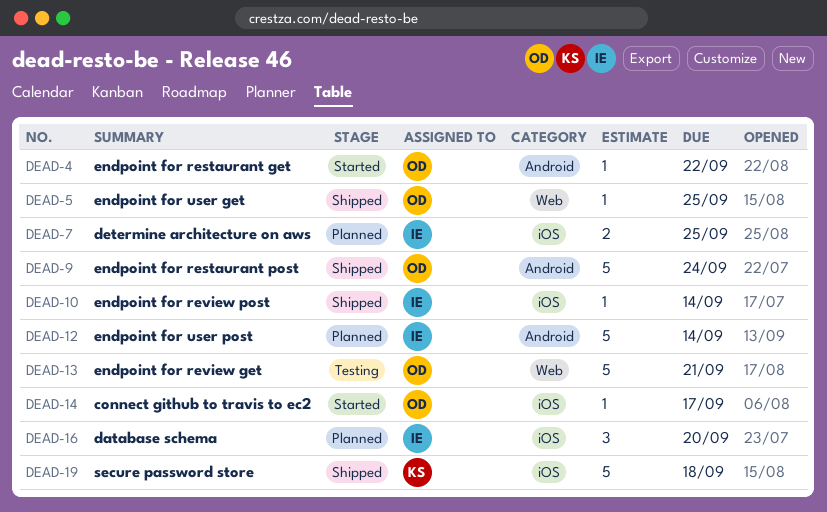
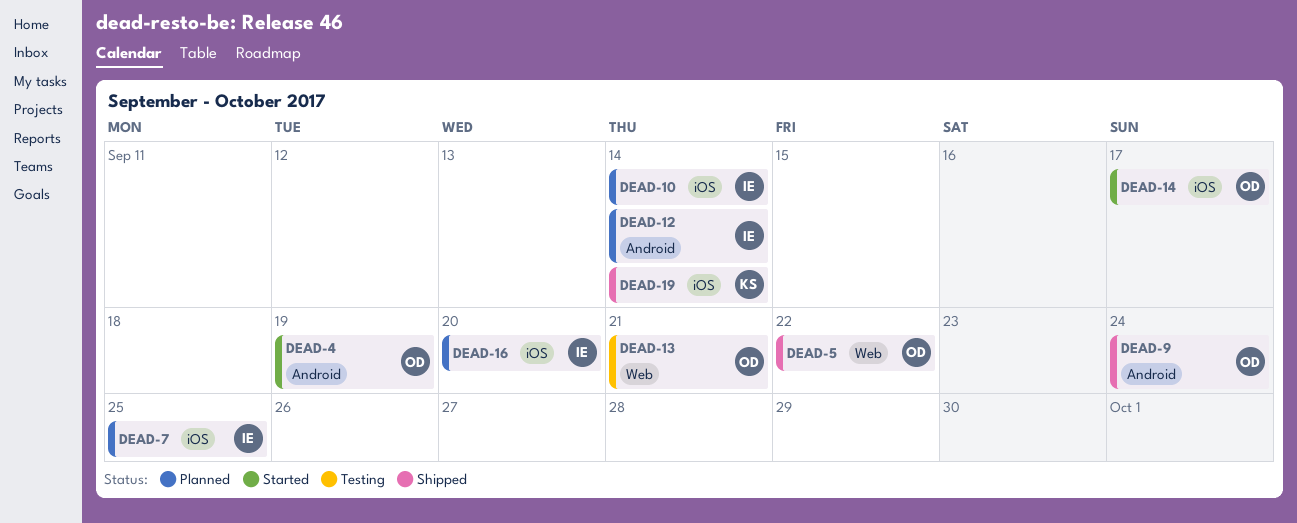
DEAD-4, due: Sep 22 -> Sep 19
DEAD-5, due: Sep 25 -> Sep 22
DEAD-10, status: Shipped -> Planned
DEAD-19, due: Sep 18 -> Sep 14

